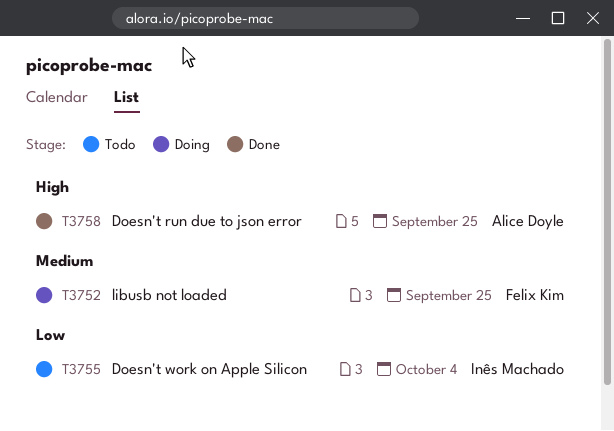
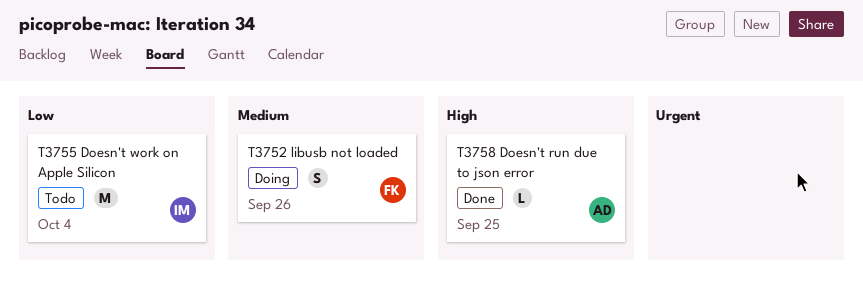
T3752, due: Sep 25 -> Sep 26

